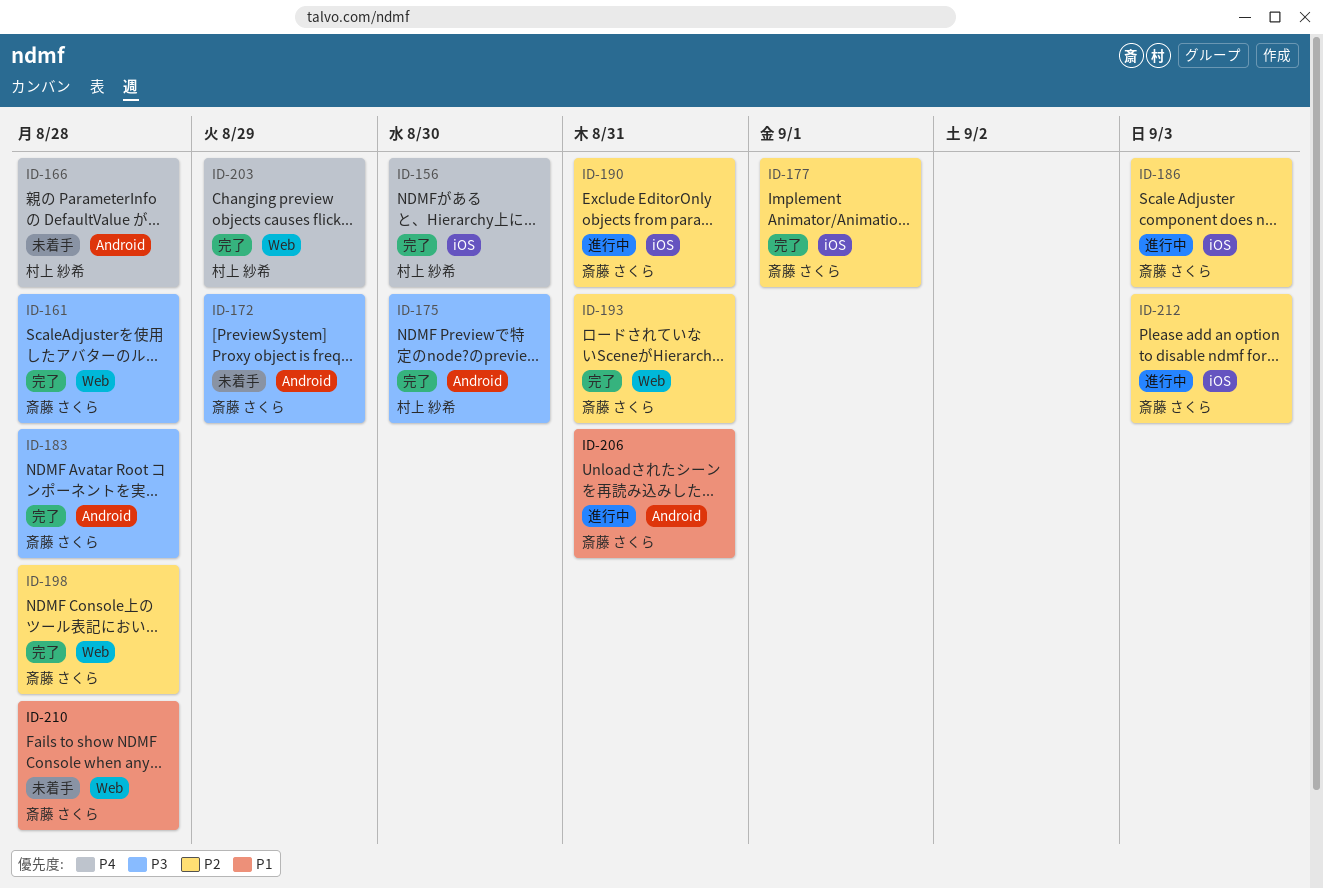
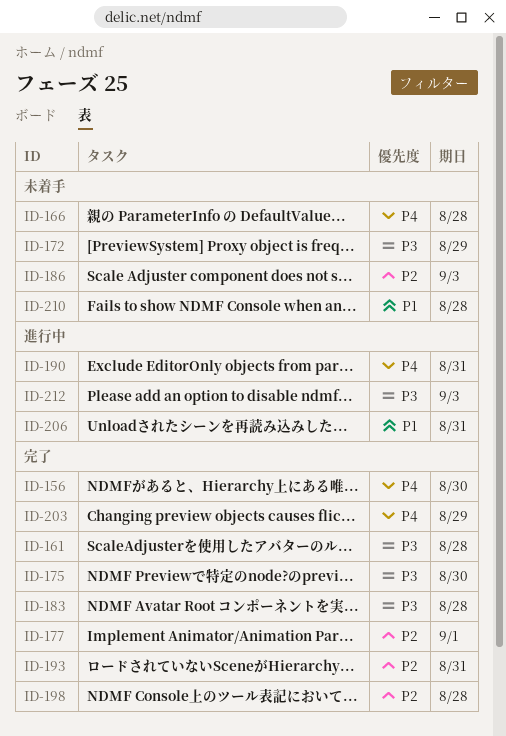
ID-186, status: 進行中 -> 未着手
ID-190, priority: P2 -> P4
ID-212, priority: P2 -> P3

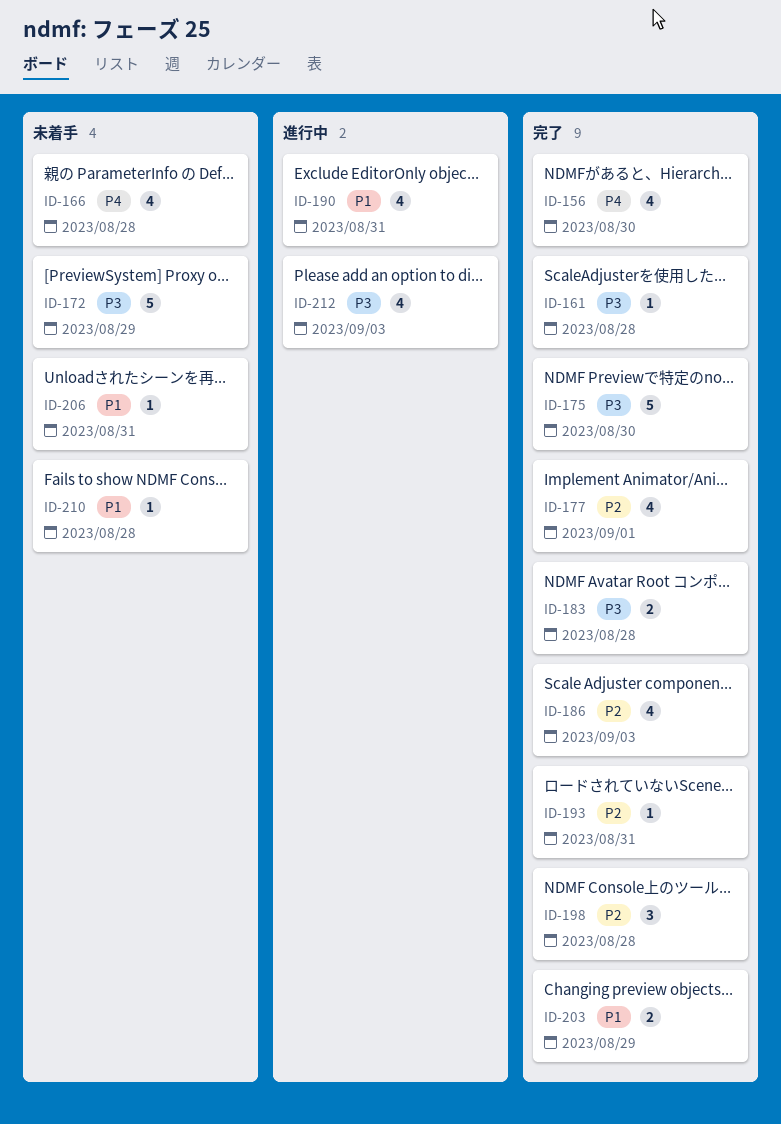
ID-186, status: 未着手 -> 完了
ID-190, priority: P4 -> P1
ID-203, priority: P4 -> P1
ID-206, status: 進行中 -> 未着手

